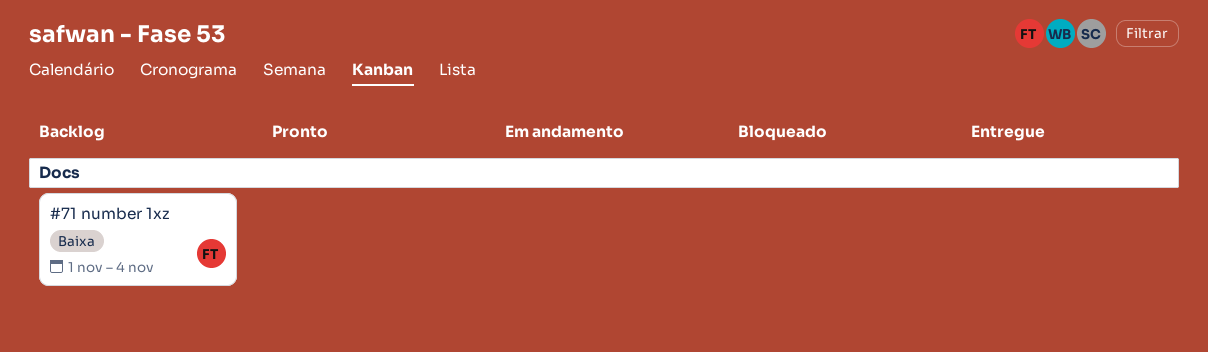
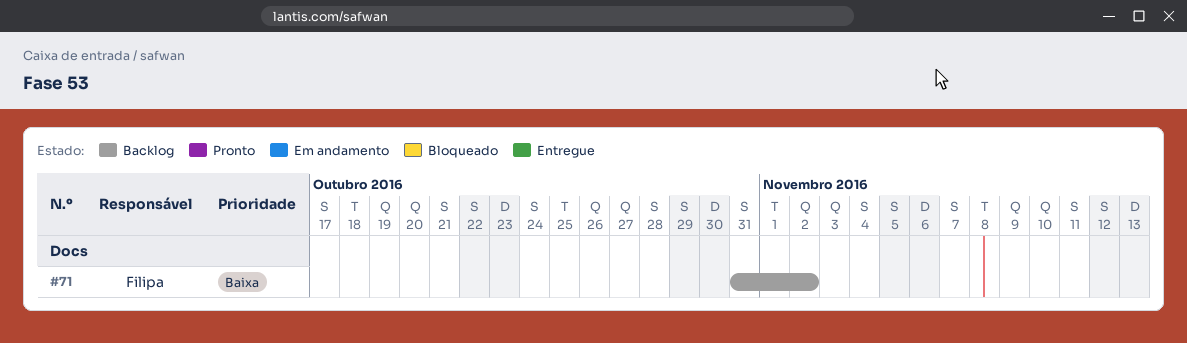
#71, start: Nov 1 -> Oct 31
#71, due: Nov 4 -> Nov 2

